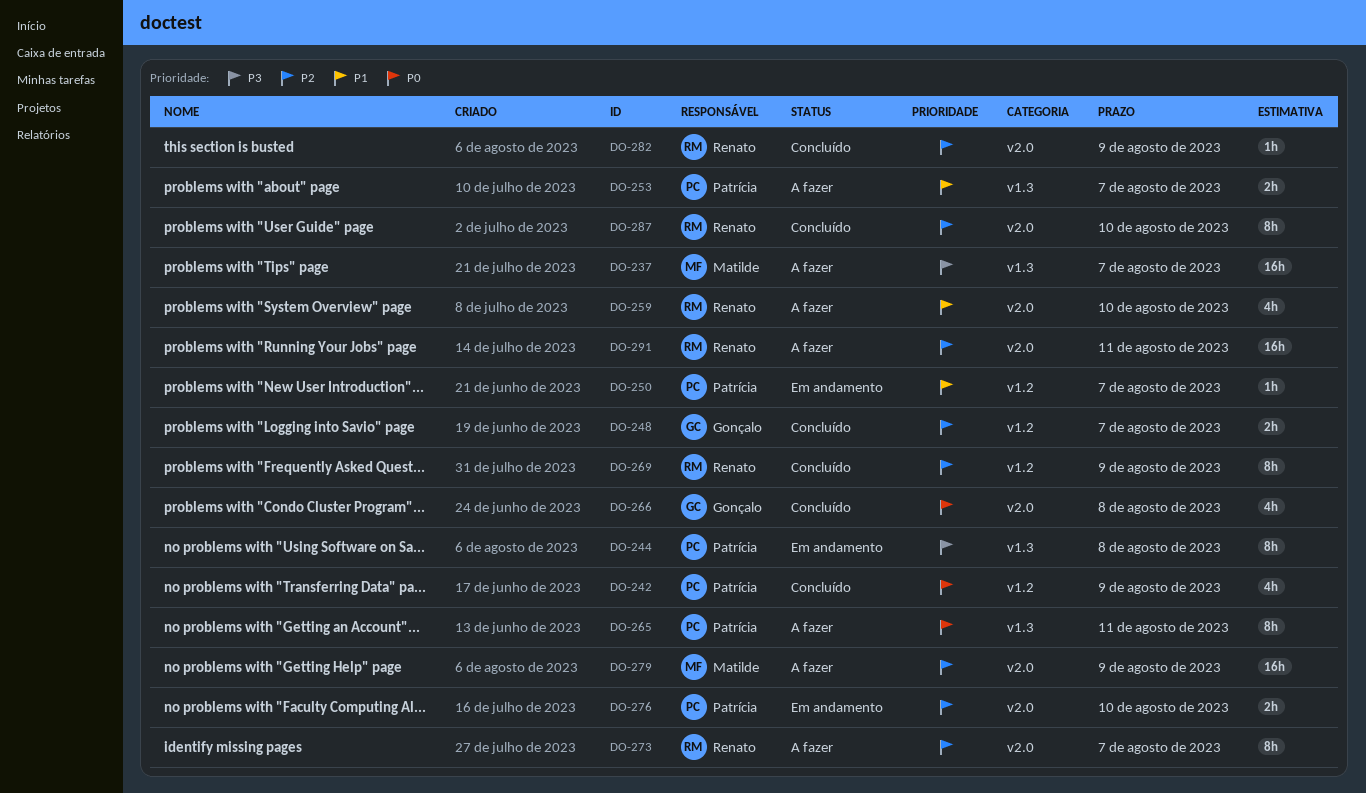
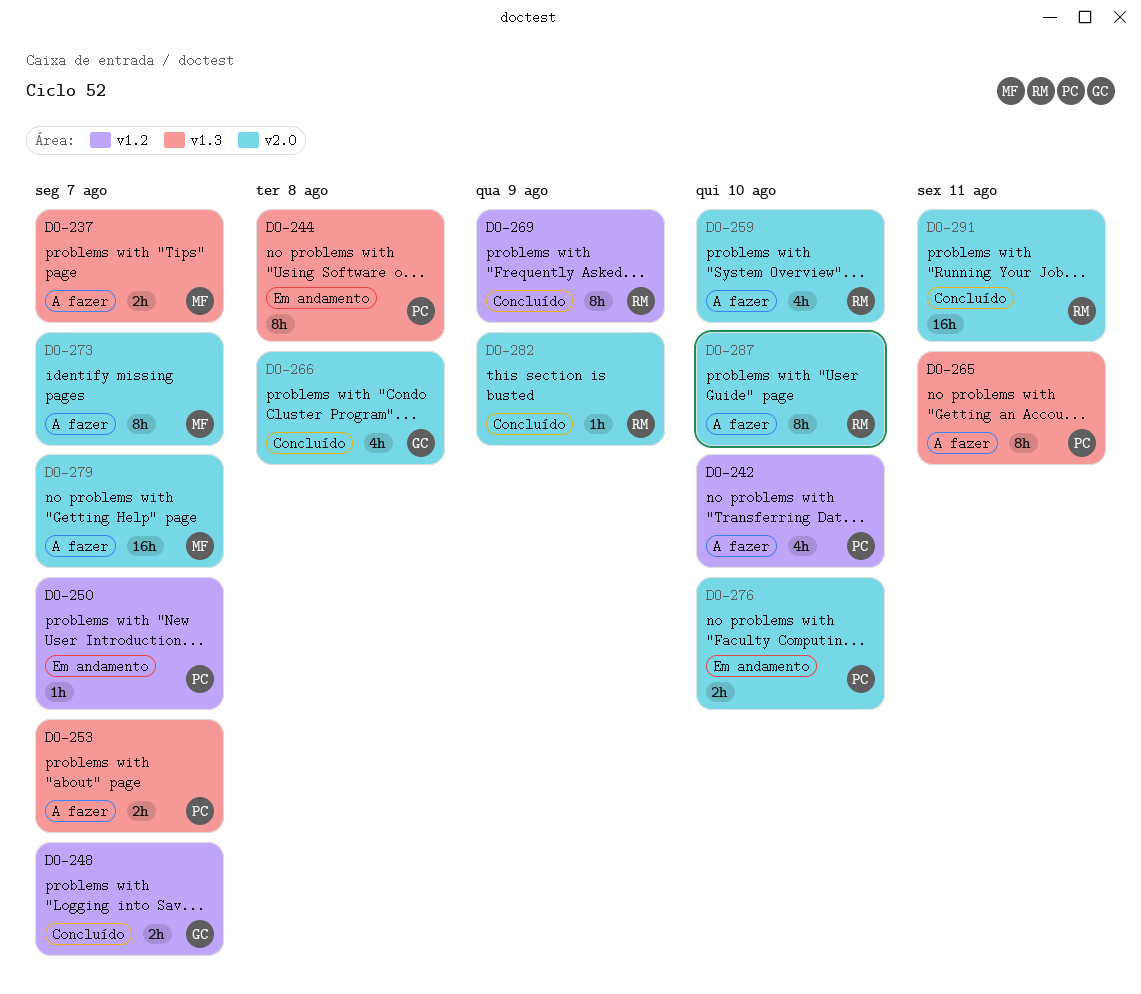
DO-237, estimate: 16h -> 2h
DO-242, status: Concluído -> A fazer
DO-242, due: Aug 9 -> Aug 10
DO-273, owner: Renato -> Matilde
DO-279, due: Aug 9 -> Aug 7
DO-287, status: Concluído -> A fazer
DO-291, status: A fazer -> Concluído

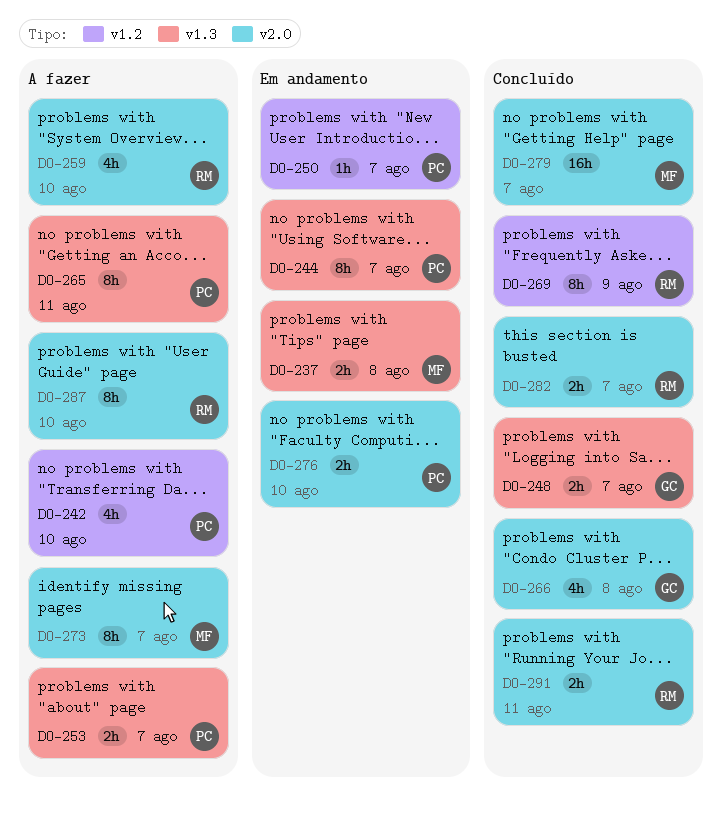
DO-237, status: A fazer -> Em andamento
DO-237, due: Aug 7 -> Aug 8
DO-244, due: Aug 8 -> Aug 7
DO-248, label: v1.2 -> v1.3
DO-279, status: A fazer -> Concluído
DO-282, estimate: 1h -> 2h
DO-282, due: Aug 9 -> Aug 7
DO-291, estimate: 16h -> 2h

